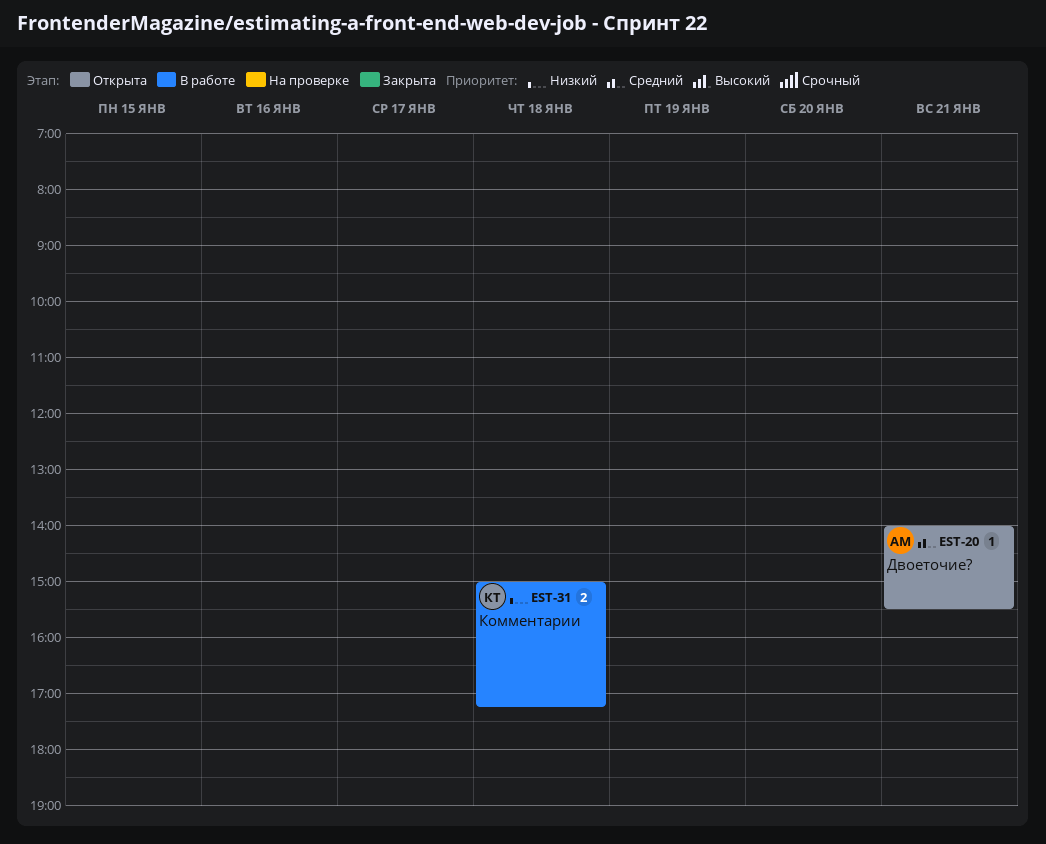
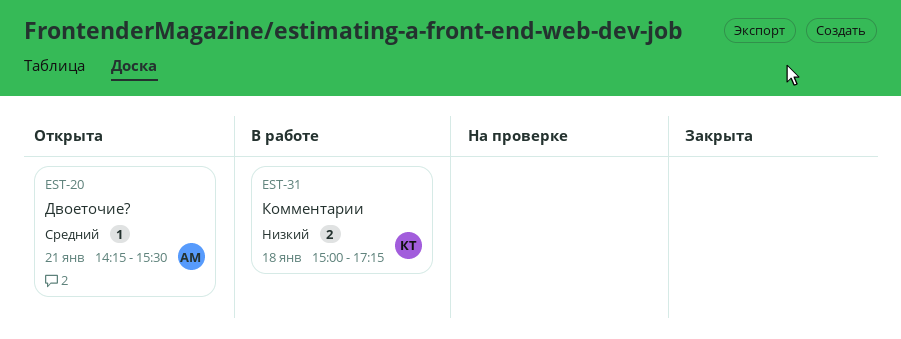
EST-20, begins: 14:00 -> 14:15

